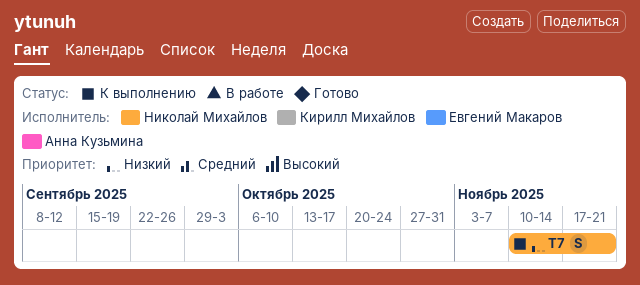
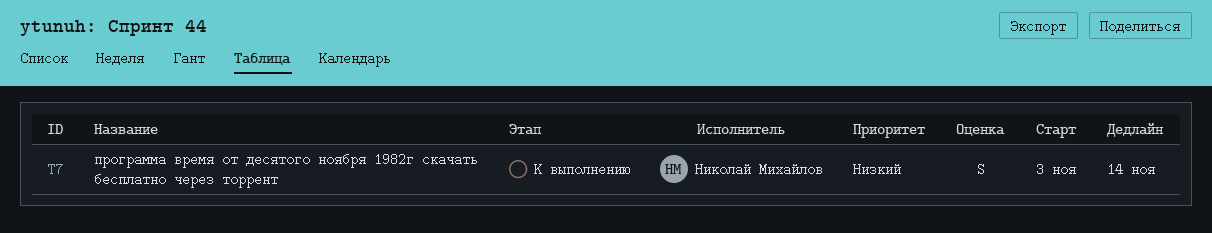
T7, start: Nov 10 -> Nov 3
T7, due: Nov 21 -> Nov 14

